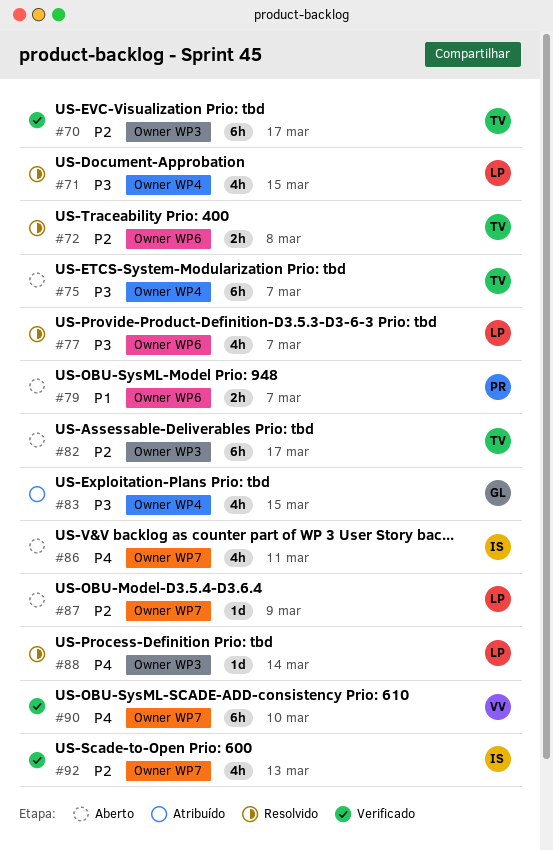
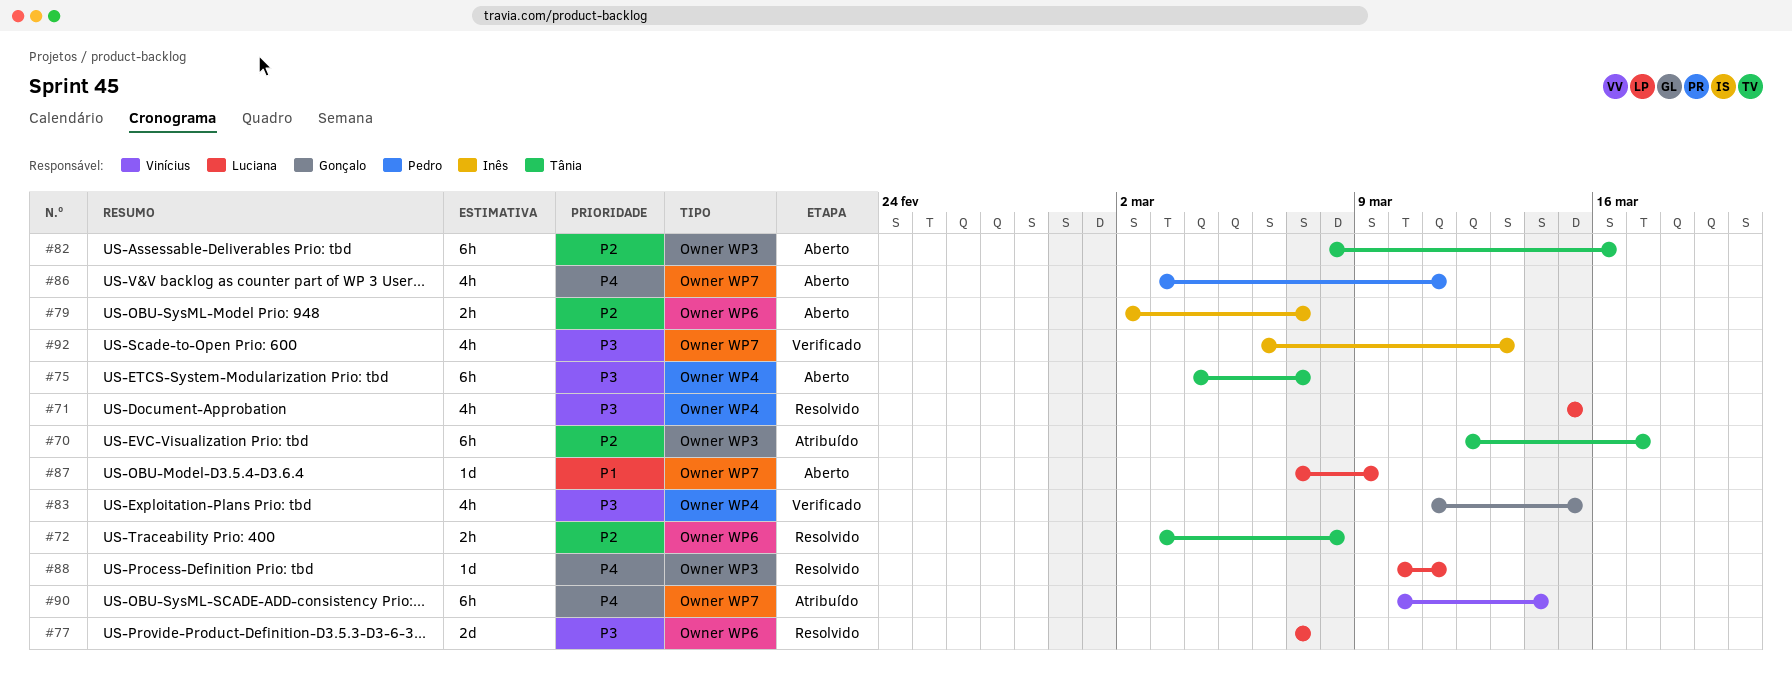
#70, status: Verificado -> Atribuído
#77, estimate: 4h -> 2d
#79, owner: Pedro -> Inês
#79, priority: P1 -> P2
#82, due: Mar 17 -> Mar 16
#83, status: Atribuído -> Verificado
#86, owner: Inês -> Pedro
#87, priority: P2 -> P1
#88, due: Mar 14 -> Mar 11
#90, status: Verificado -> Atribuído
#90, due: Mar 10 -> Mar 14
#92, priority: P2 -> P3

